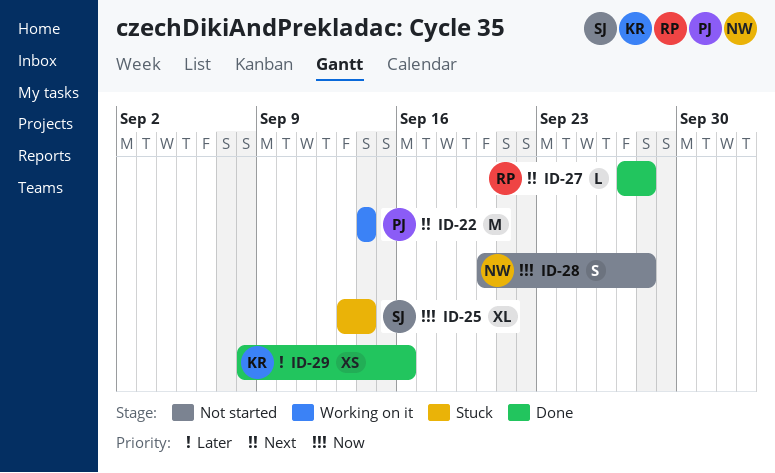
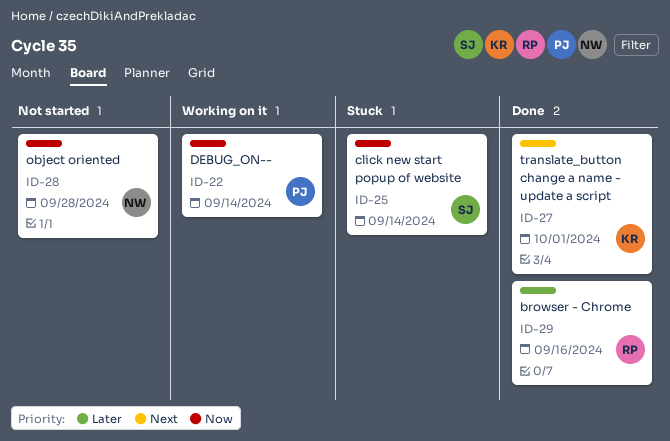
ID-22, priority: Next -> Now
ID-27, owner: RP -> KR
ID-27, due: Sep 28 -> Oct 1
ID-29, owner: KR -> RP

